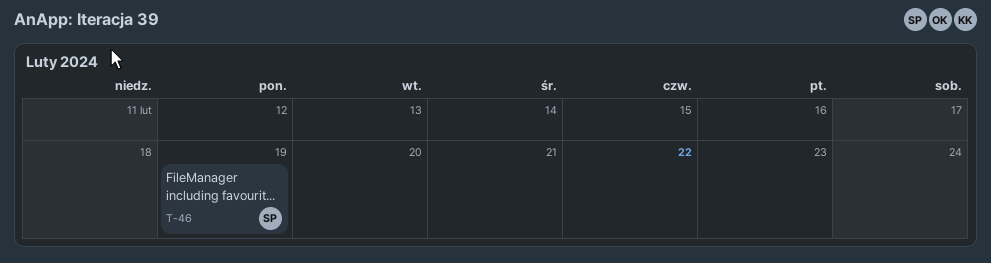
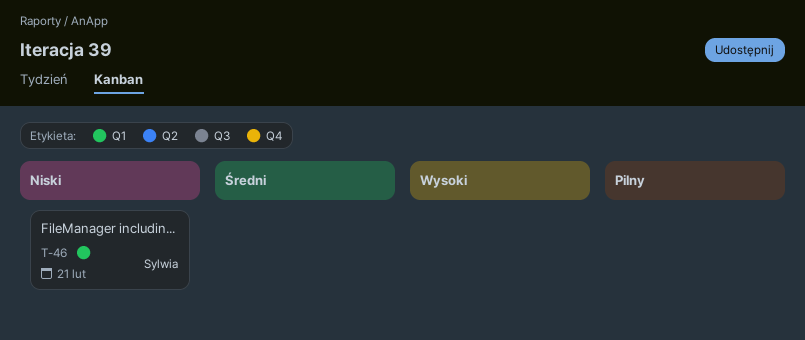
T-46, due: Feb 19 -> Feb 21

